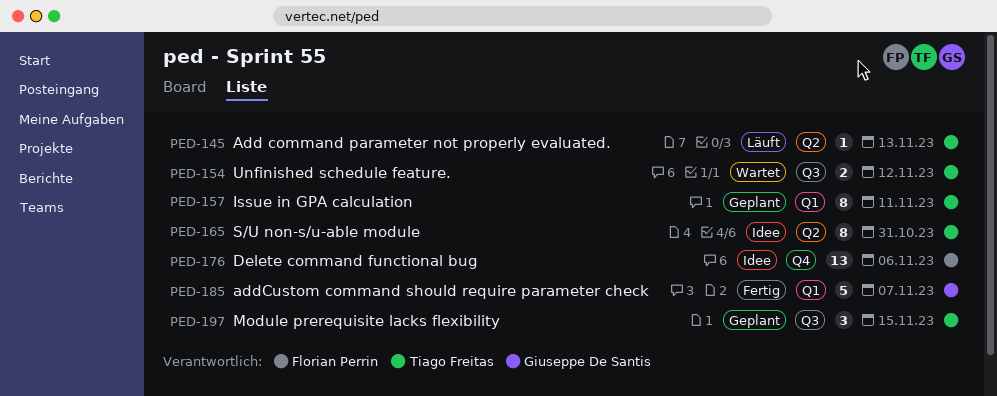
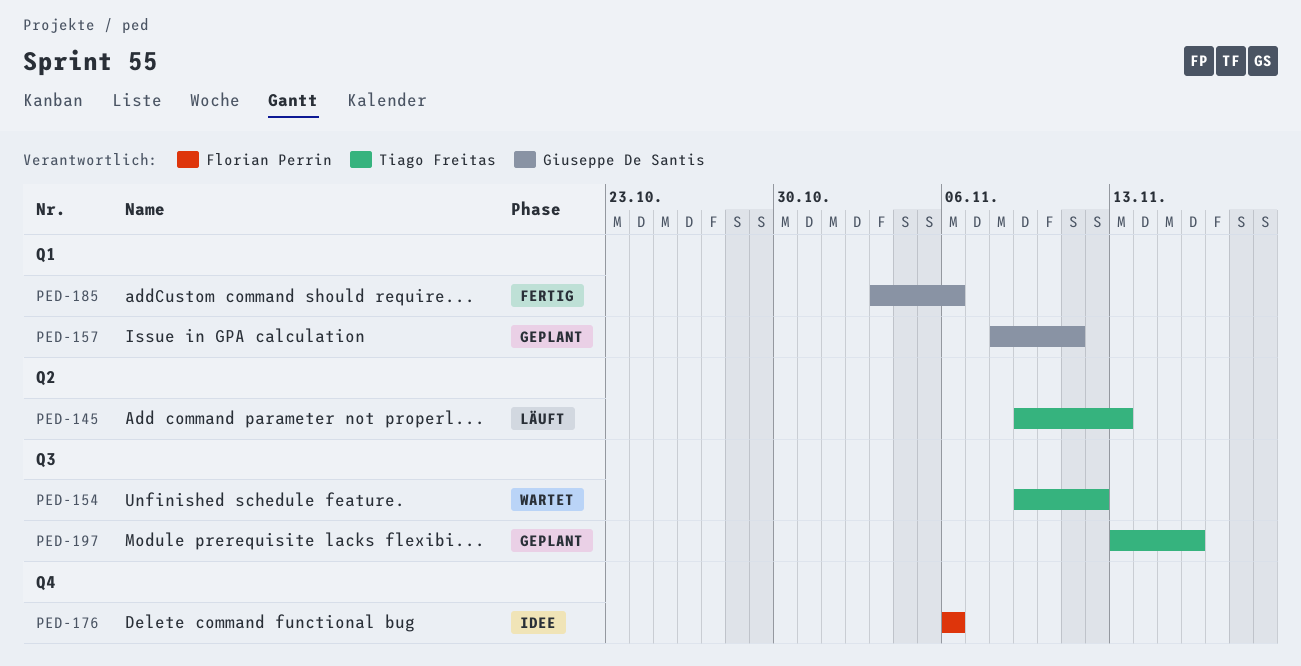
PED-157, owner: Tiago Freitas -> Giuseppe De Santis
PED-165: present -> none
PED-185, due: Nov 7 -> Nov 6
PED-197, due: Nov 15 -> Nov 16

